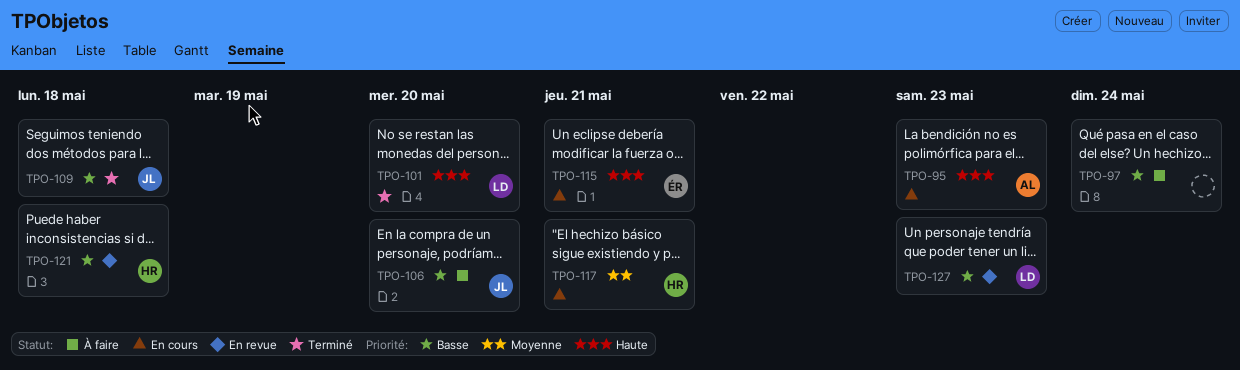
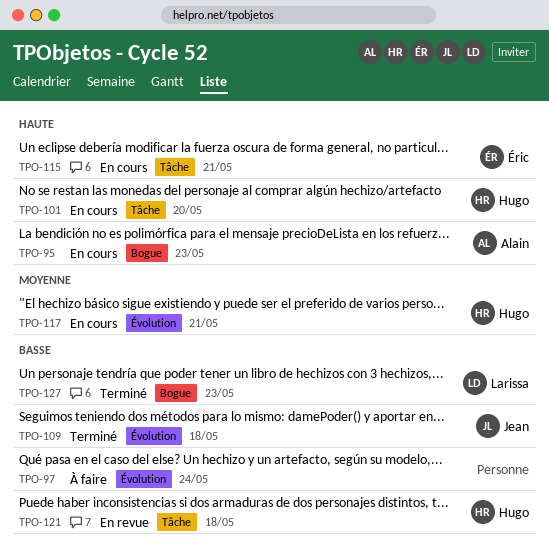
TPO-101, status: Terminé -> En cours
TPO-101, owner: Larissa -> Hugo
TPO-106: present -> none
TPO-127, status: En revue -> Terminé

